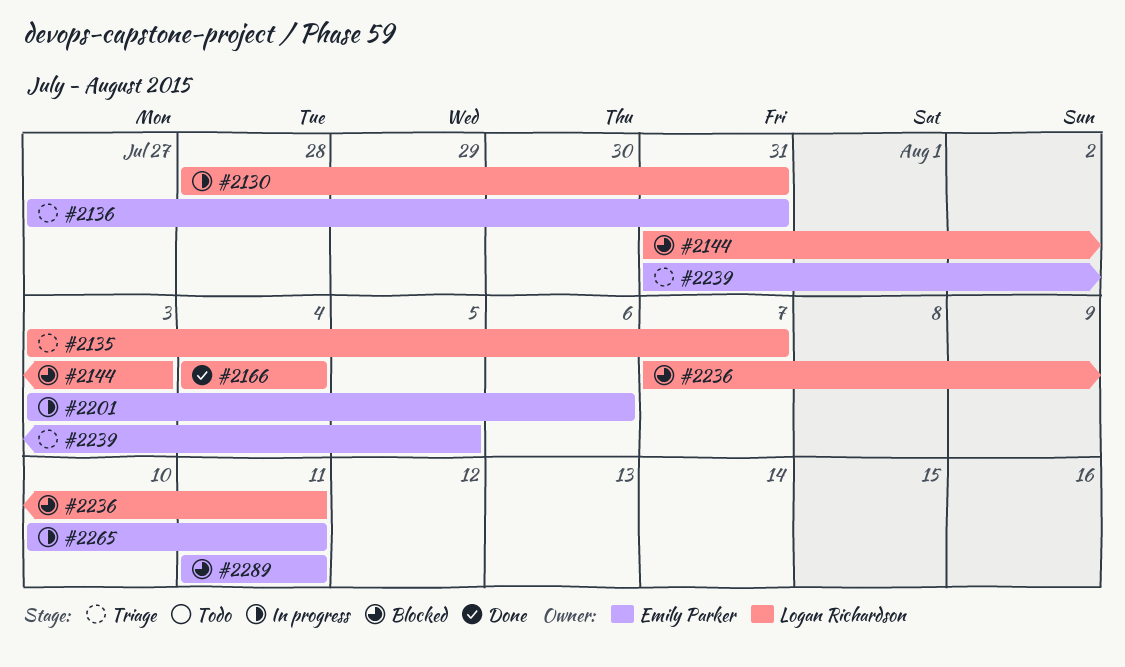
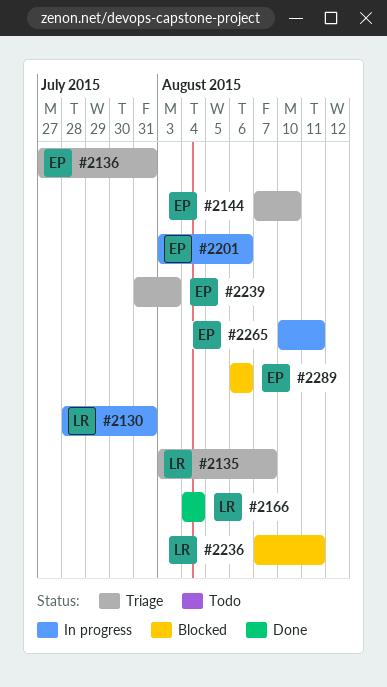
#2144, status: Blocked -> Triage
#2144, owner: Logan Richardson -> Emily Parker
#2144, start: Jul 31 -> Aug 7
#2144, due: Aug 3 -> Aug 10
#2239, due: Aug 5 -> Aug 3
#2289, start: Aug 11 -> Aug 6
#2289, due: Aug 11 -> Aug 6

